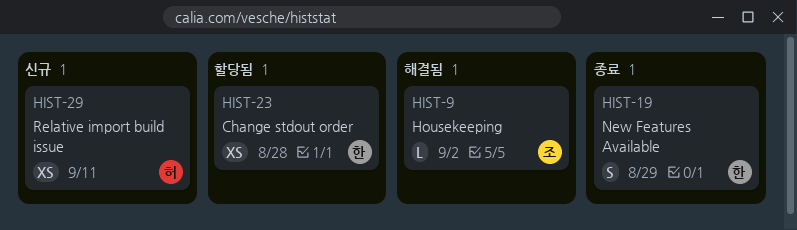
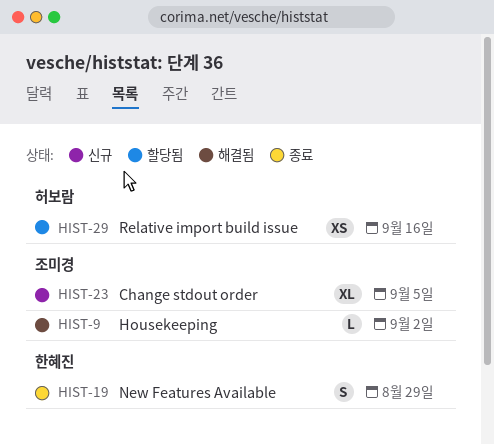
HIST-23, status: 할당됨 -> 신규
HIST-23, owner: 한혜진 -> 조미경
HIST-23, estimate: XS -> XL
HIST-23, due: Aug 28 -> Sep 5
HIST-29, status: 신규 -> 할당됨
HIST-29, due: Sep 11 -> Sep 16

